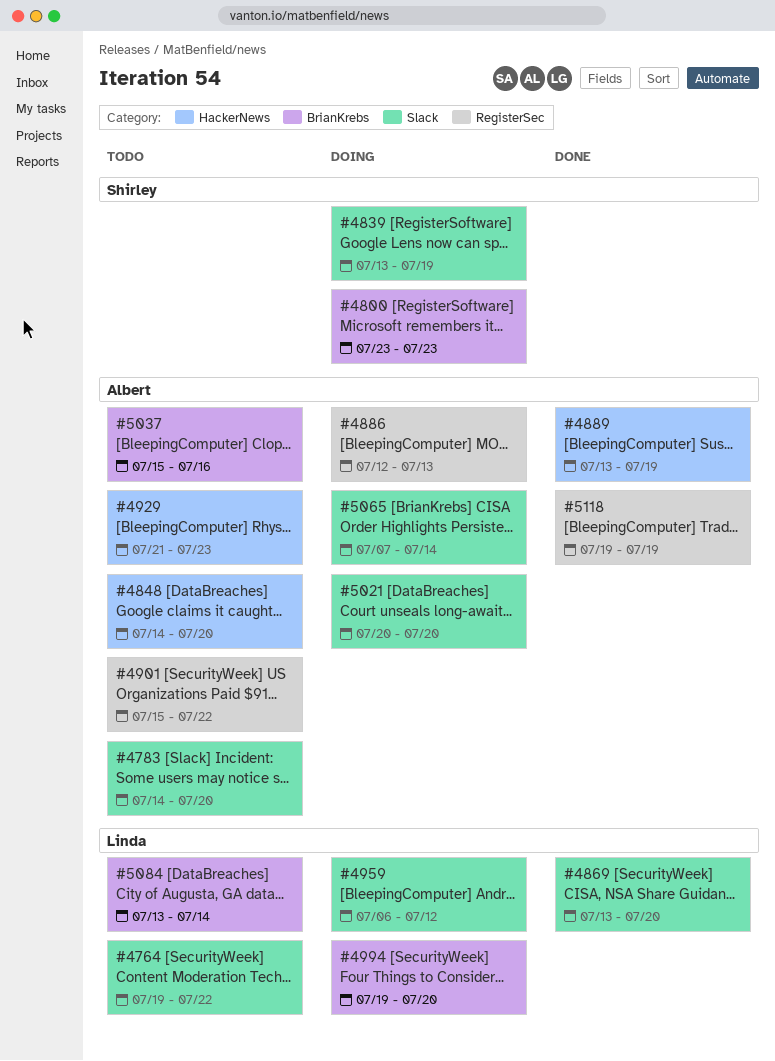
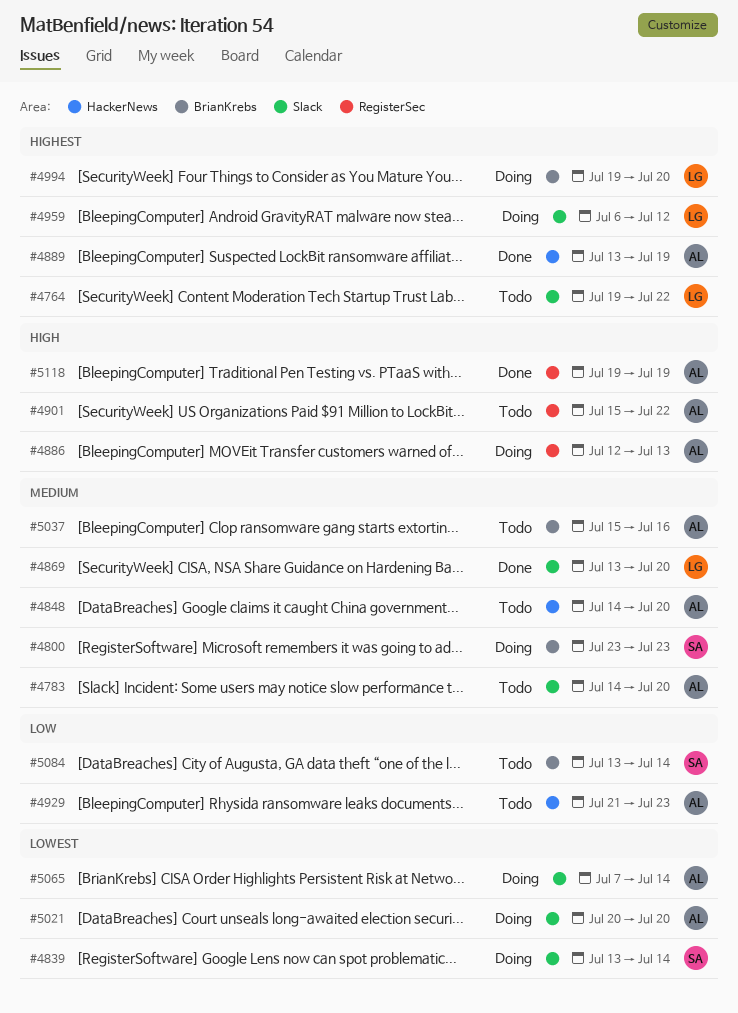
#4839, due: Jul 19 -> Jul 14
#5084, owner: Linda -> Shirley

